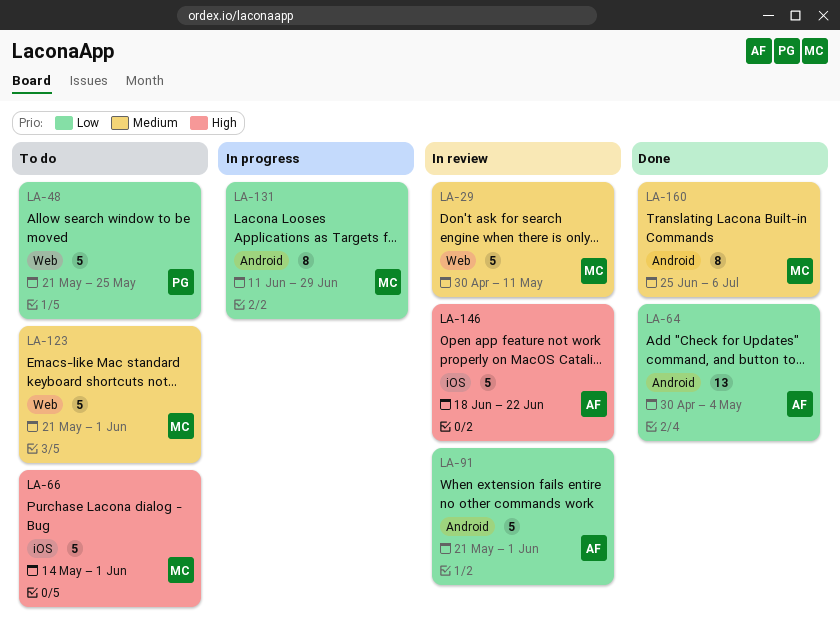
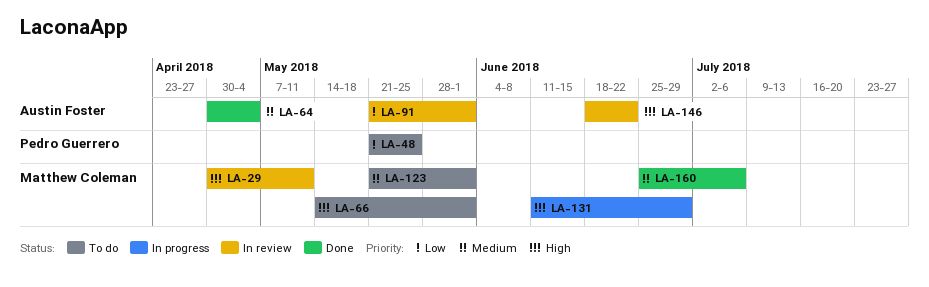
LA-29, priority: Medium -> High
LA-64, priority: Low -> Medium
LA-131, priority: Low -> High

